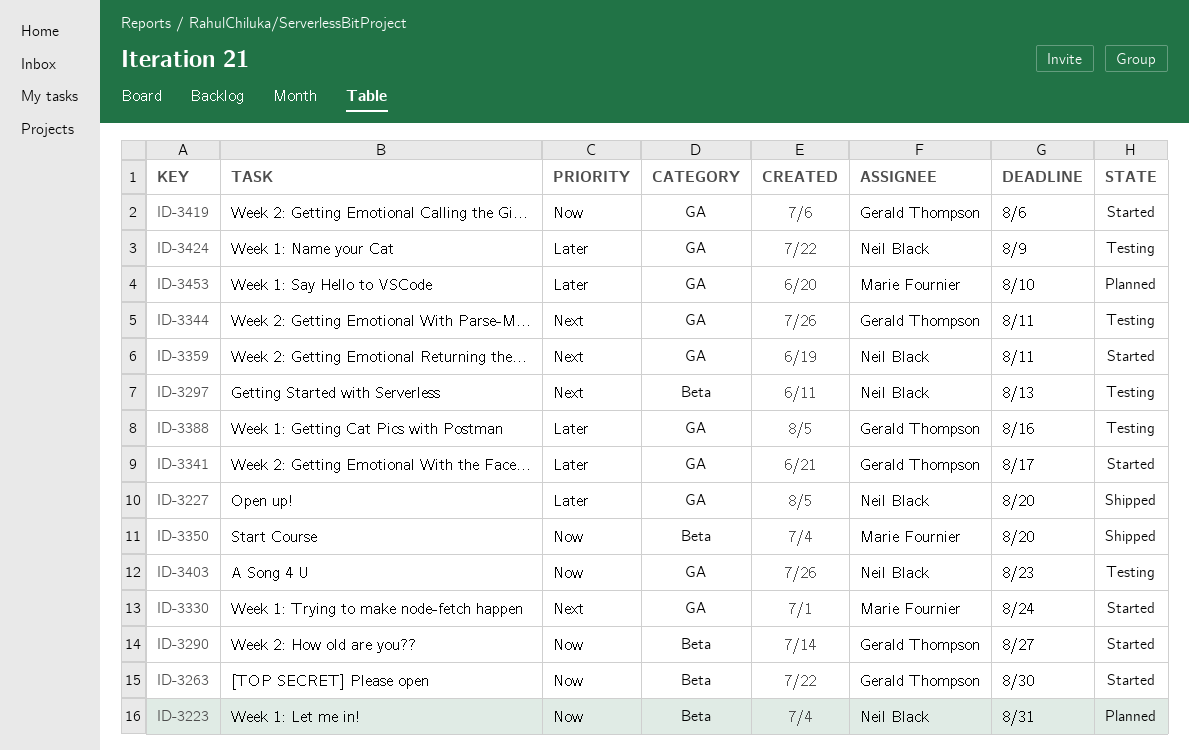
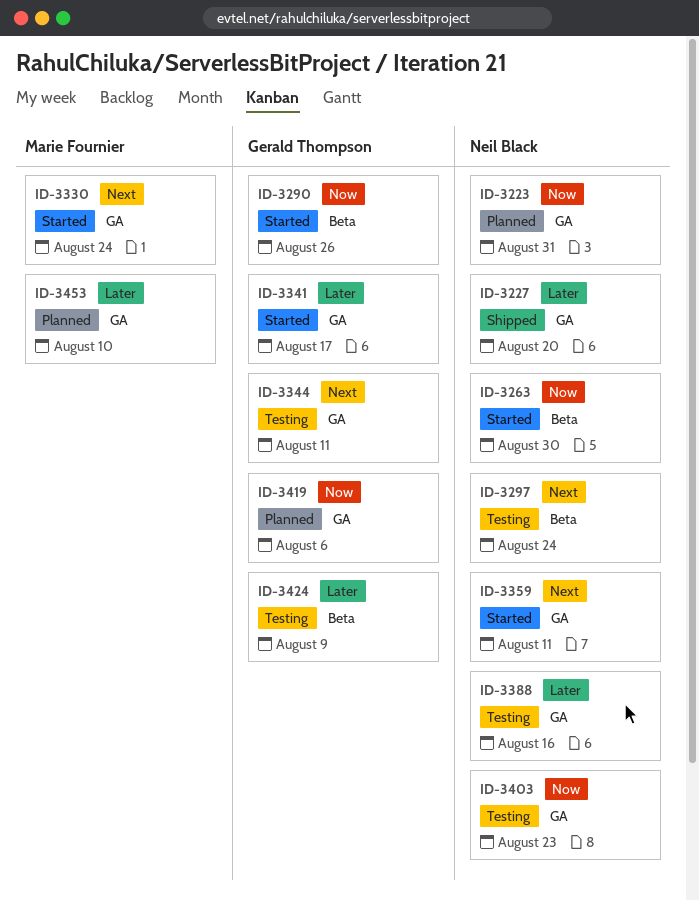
ID-3223, label: Beta -> GA
ID-3263, owner: Gerald Thompson -> Neil Black
ID-3290, due: Aug 27 -> Aug 26
ID-3297, due: Aug 13 -> Aug 24
ID-3350: present -> none
ID-3388, owner: Gerald Thompson -> Neil Black
ID-3419, status: Started -> Planned
ID-3424, owner: Neil Black -> Gerald Thompson
ID-3424, label: GA -> Beta

